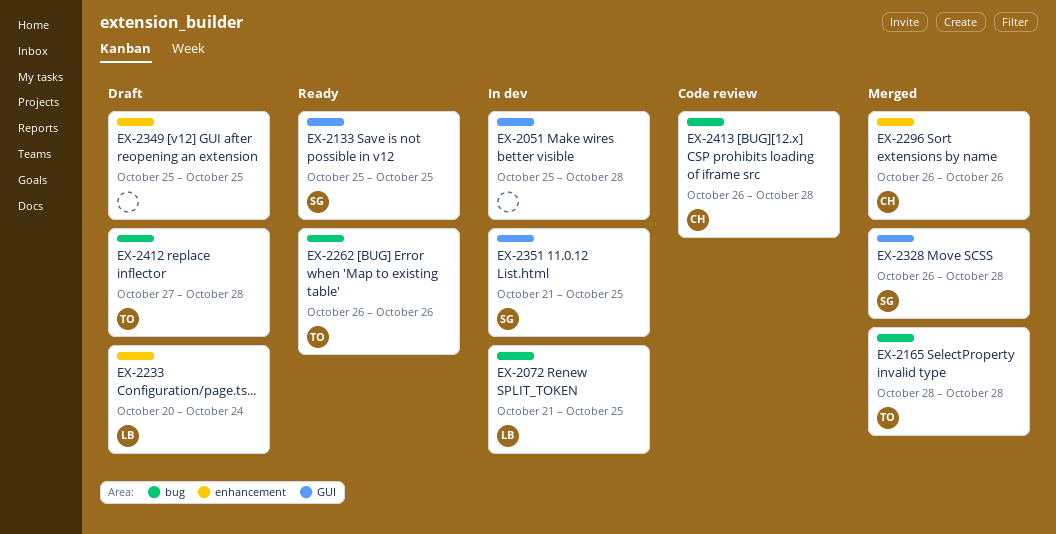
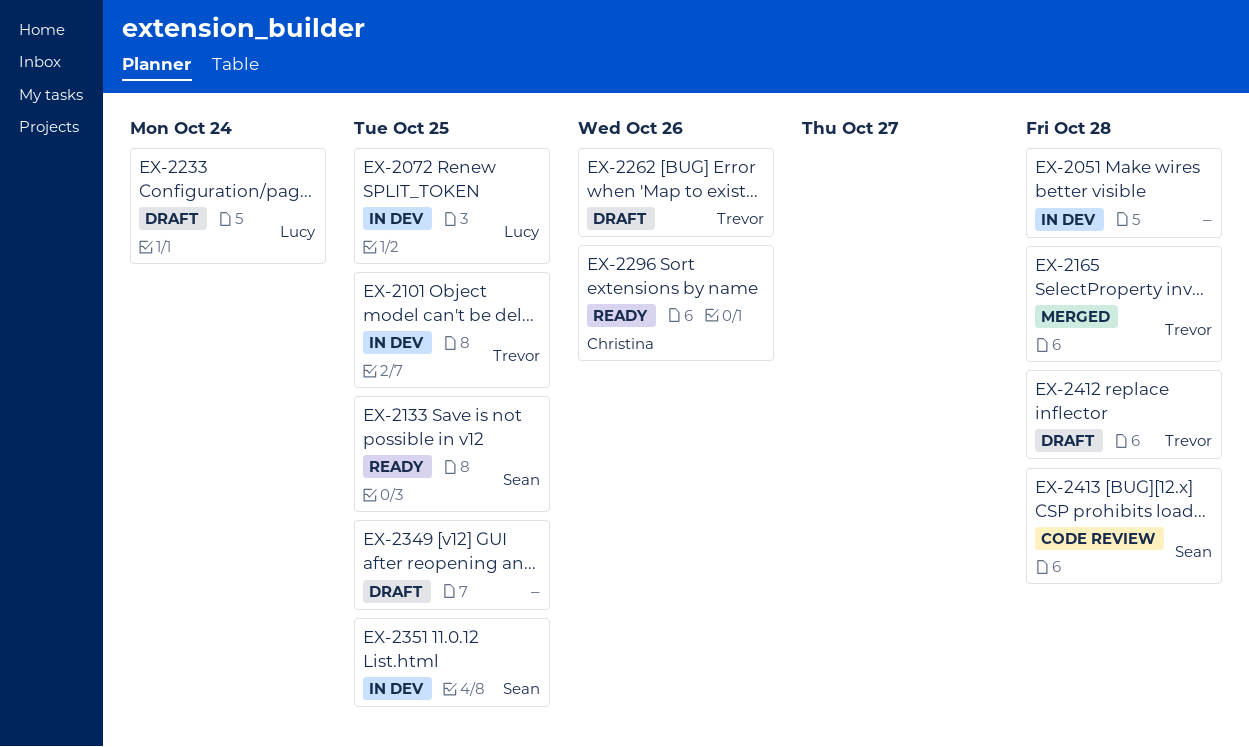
EX-2101: none -> present
EX-2262, status: Ready -> Draft
EX-2296, status: Merged -> Ready
EX-2328: present -> none
EX-2413, owner: Christina -> Sean

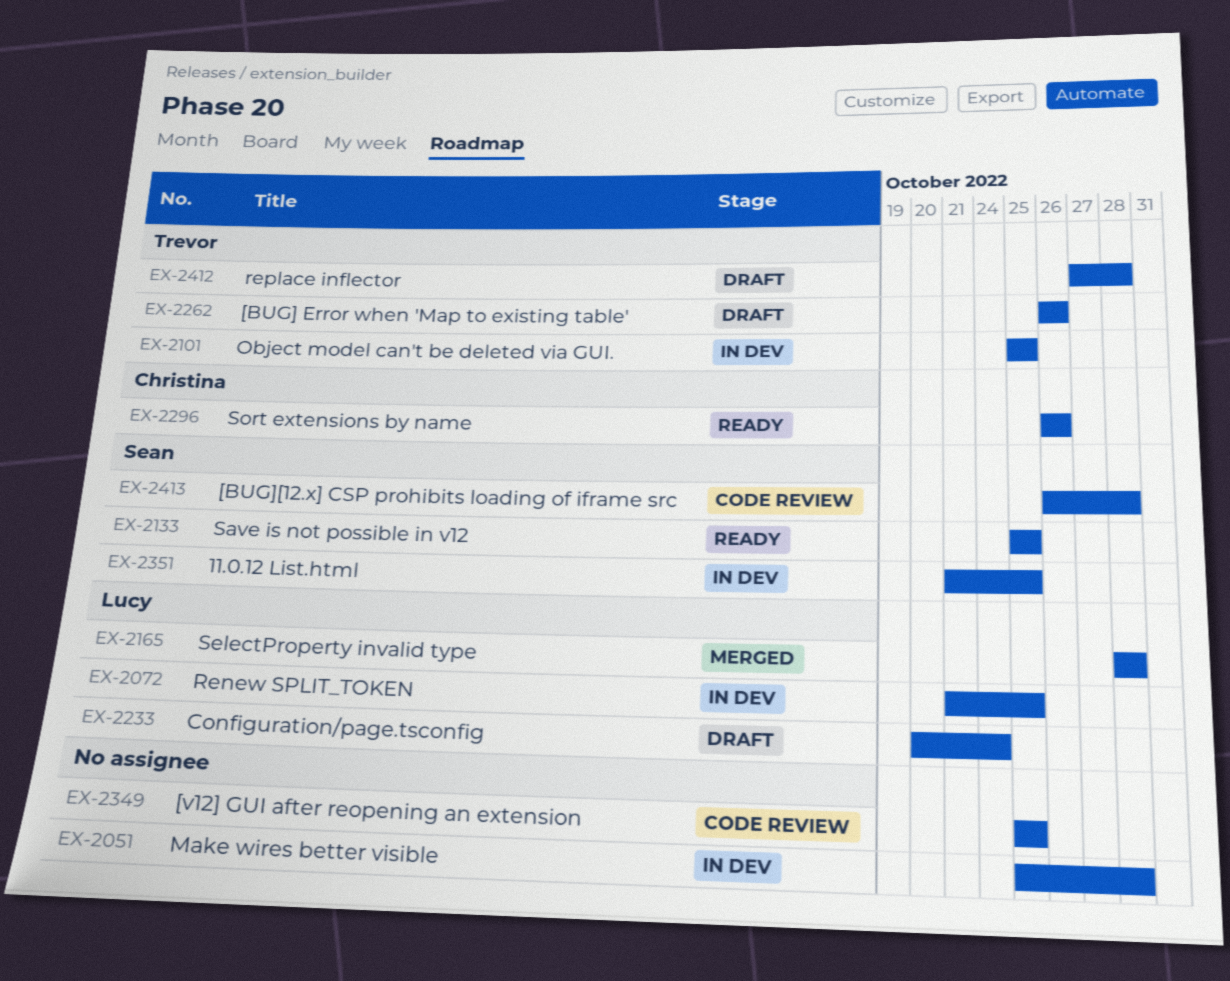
EX-2165, owner: Trevor -> Lucy
EX-2349, status: Draft -> Code review

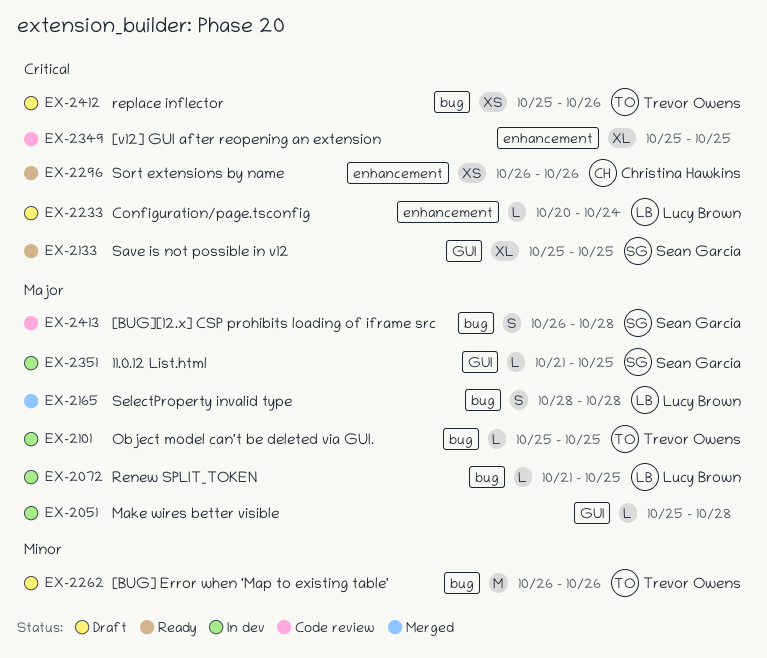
EX-2412, start: Oct 27 -> Oct 25
EX-2412, due: Oct 28 -> Oct 26

